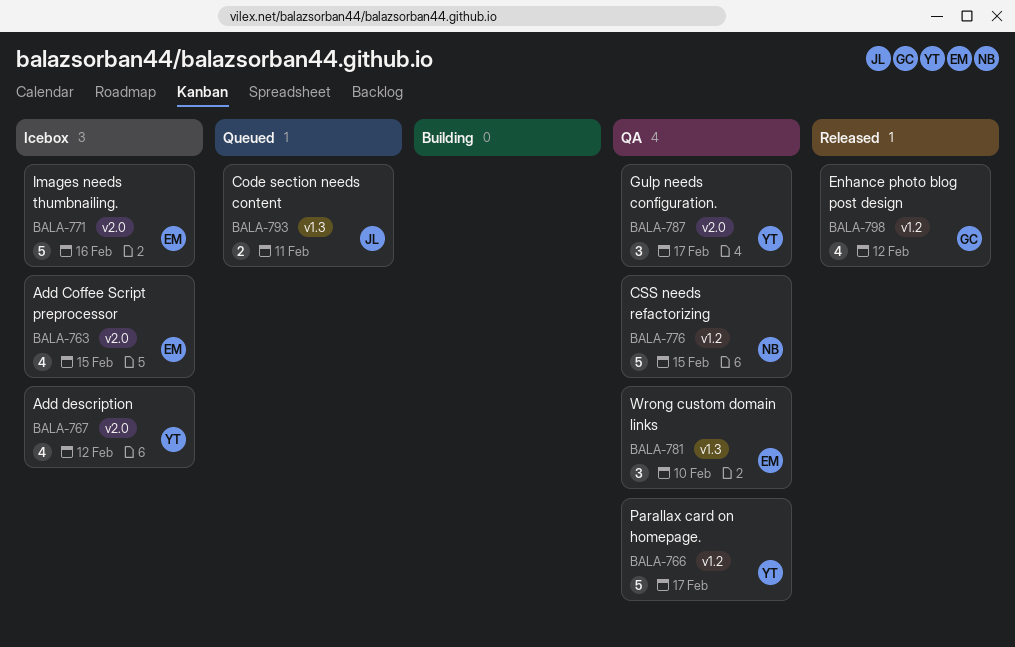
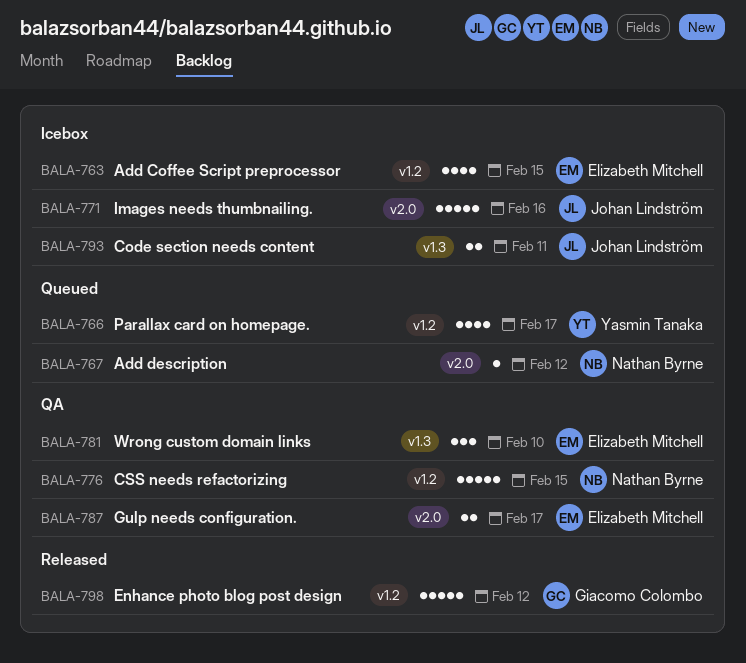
BALA-763, label: v2.0 -> v1.2
BALA-766, status: QA -> Queued
BALA-766, estimate: 5 -> 4
BALA-767, status: Icebox -> Queued
BALA-767, owner: Yasmin Tanaka -> Nathan Byrne
BALA-767, estimate: 4 -> 1
BALA-771, owner: Elizabeth Mitchell -> Johan Lindström
BALA-787, owner: Yasmin Tanaka -> Elizabeth Mitchell
BALA-787, estimate: 3 -> 2
BALA-793, status: Queued -> Icebox
BALA-798, estimate: 4 -> 5

